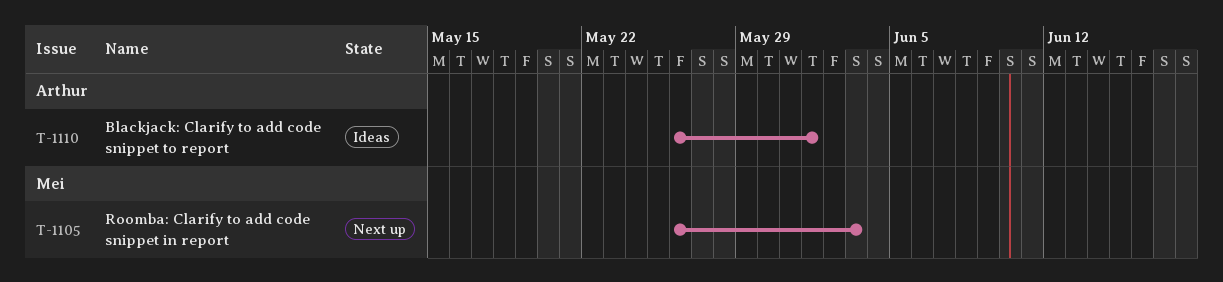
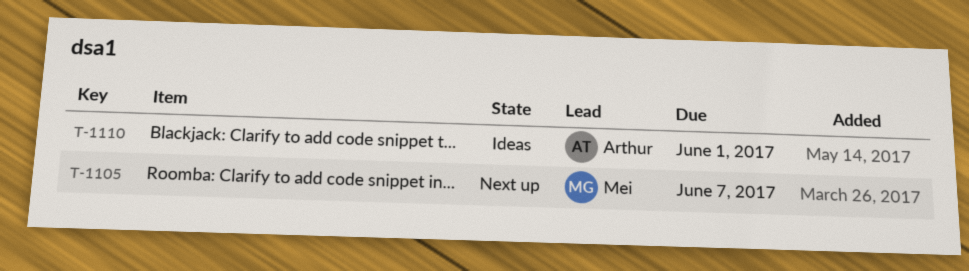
T-1105, due: Jun 3 -> Jun 7

